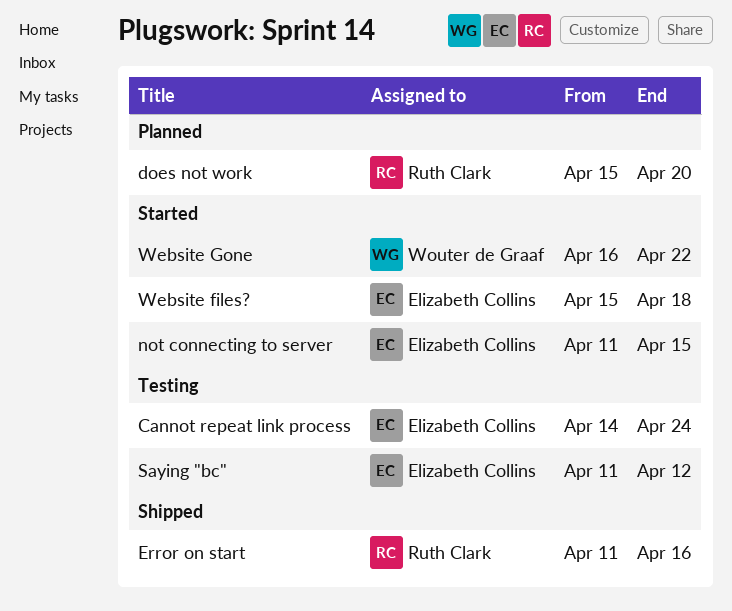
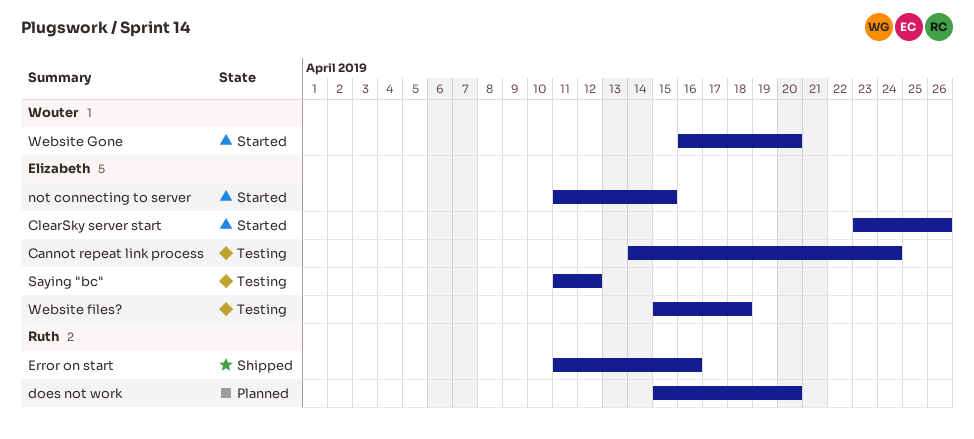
ClearSky server start: none -> present
Website files?, status: Started -> Testing
Website Gone, due: Apr 22 -> Apr 20

